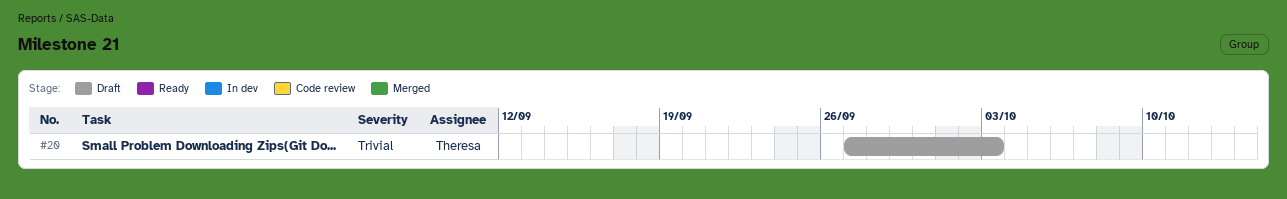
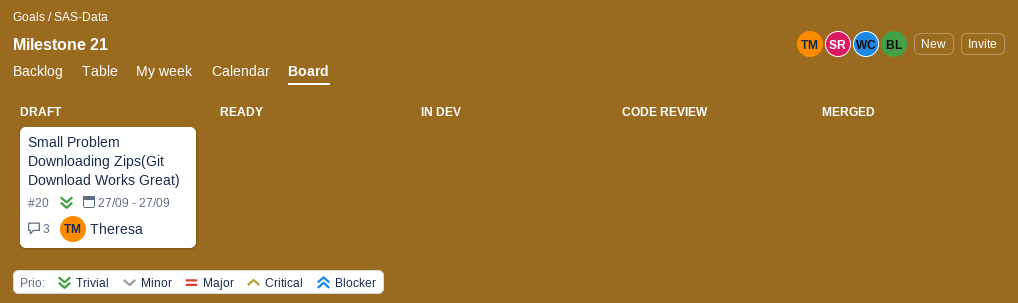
#20, due: Oct 3 -> Sep 27

